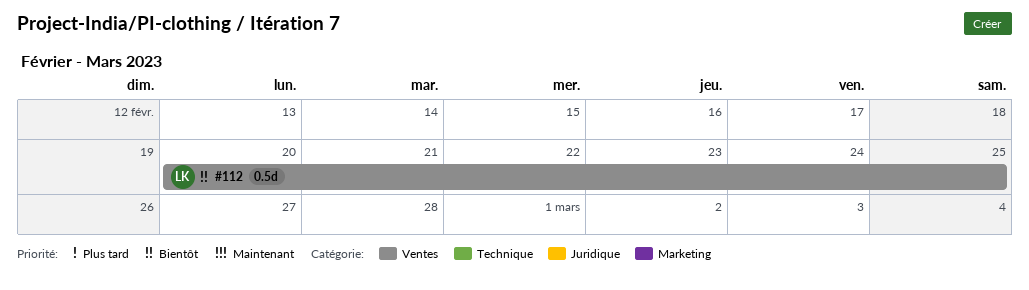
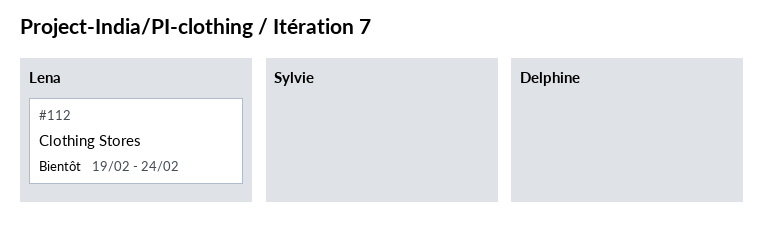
#112, start: Feb 20 -> Feb 19
#112, due: Feb 25 -> Feb 24

